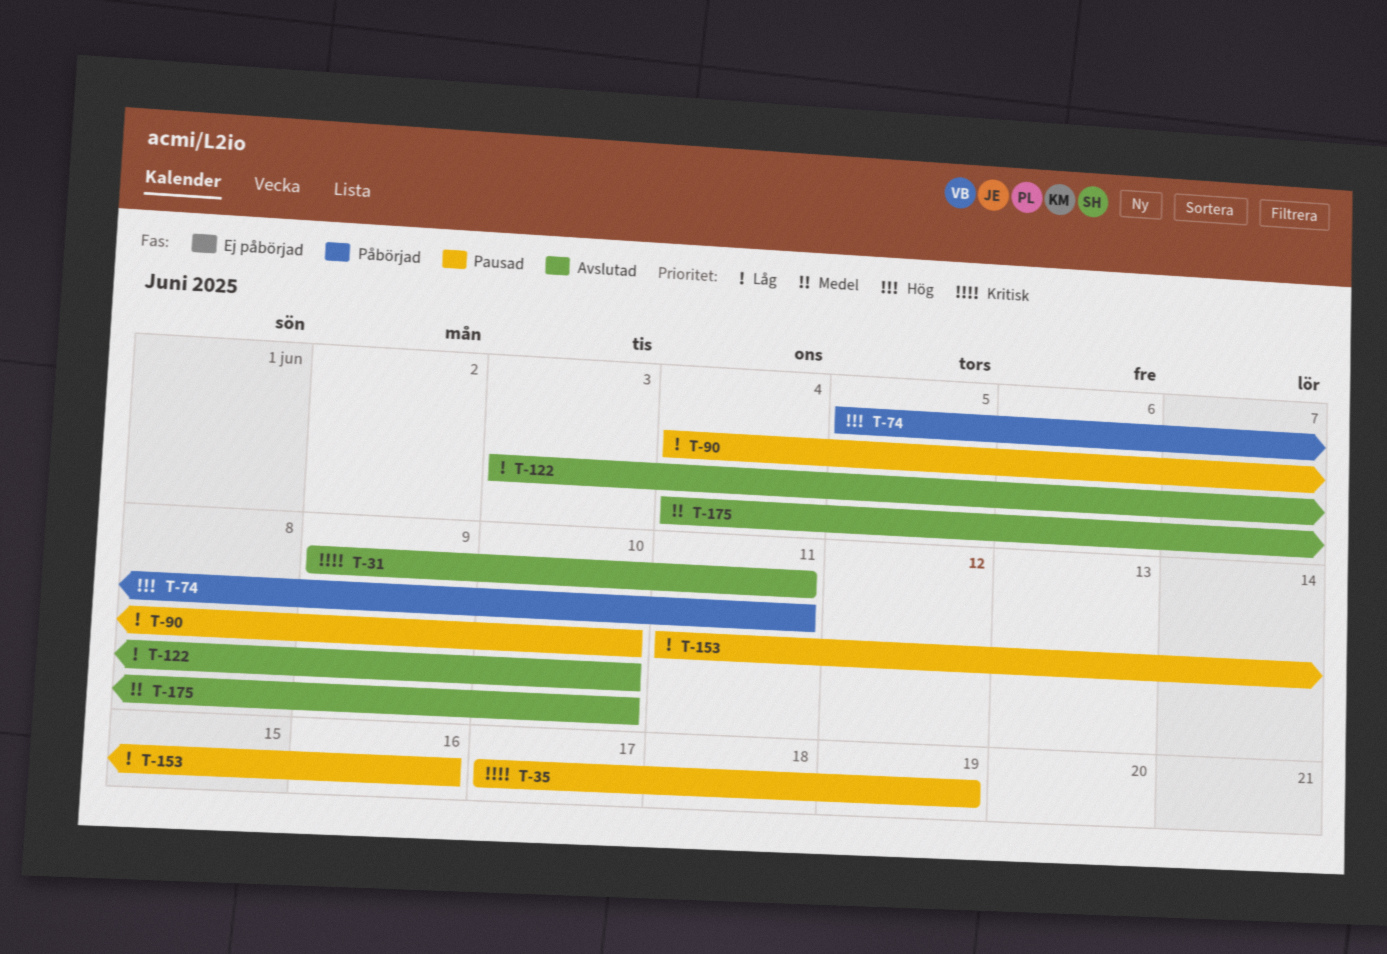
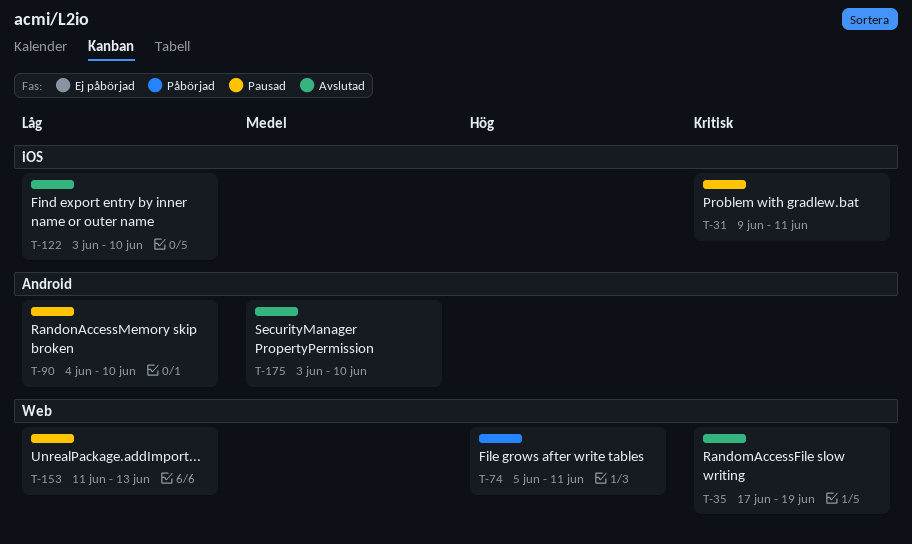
T-31, status: Avslutad -> Pausad
T-35, status: Pausad -> Avslutad
T-153, due: Jun 16 -> Jun 13
T-175, start: Jun 4 -> Jun 3

